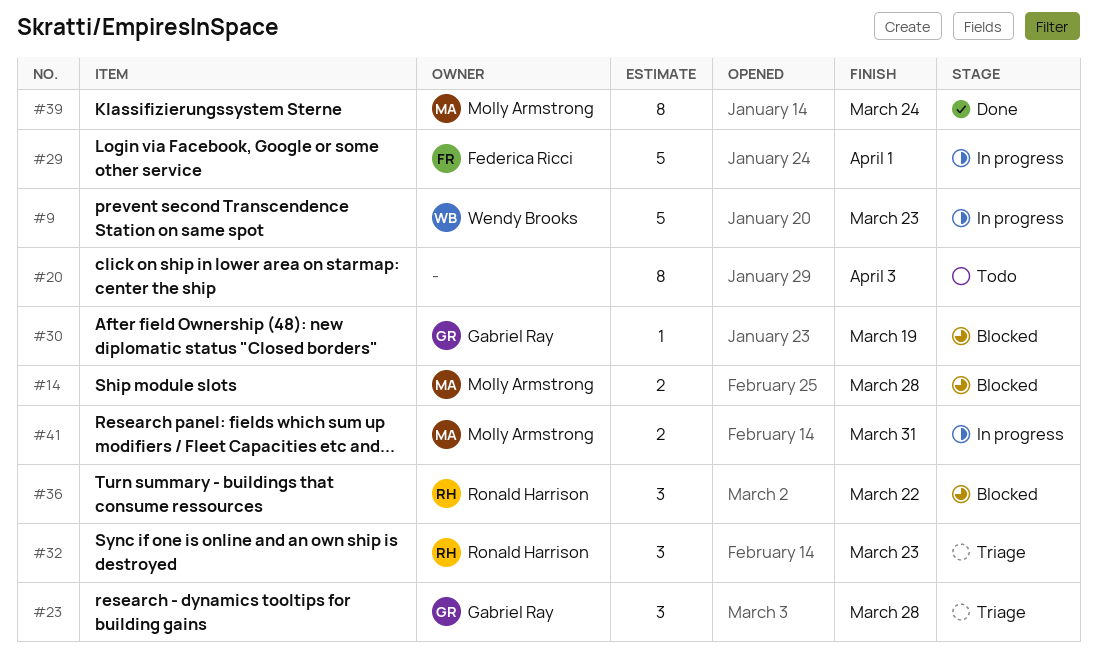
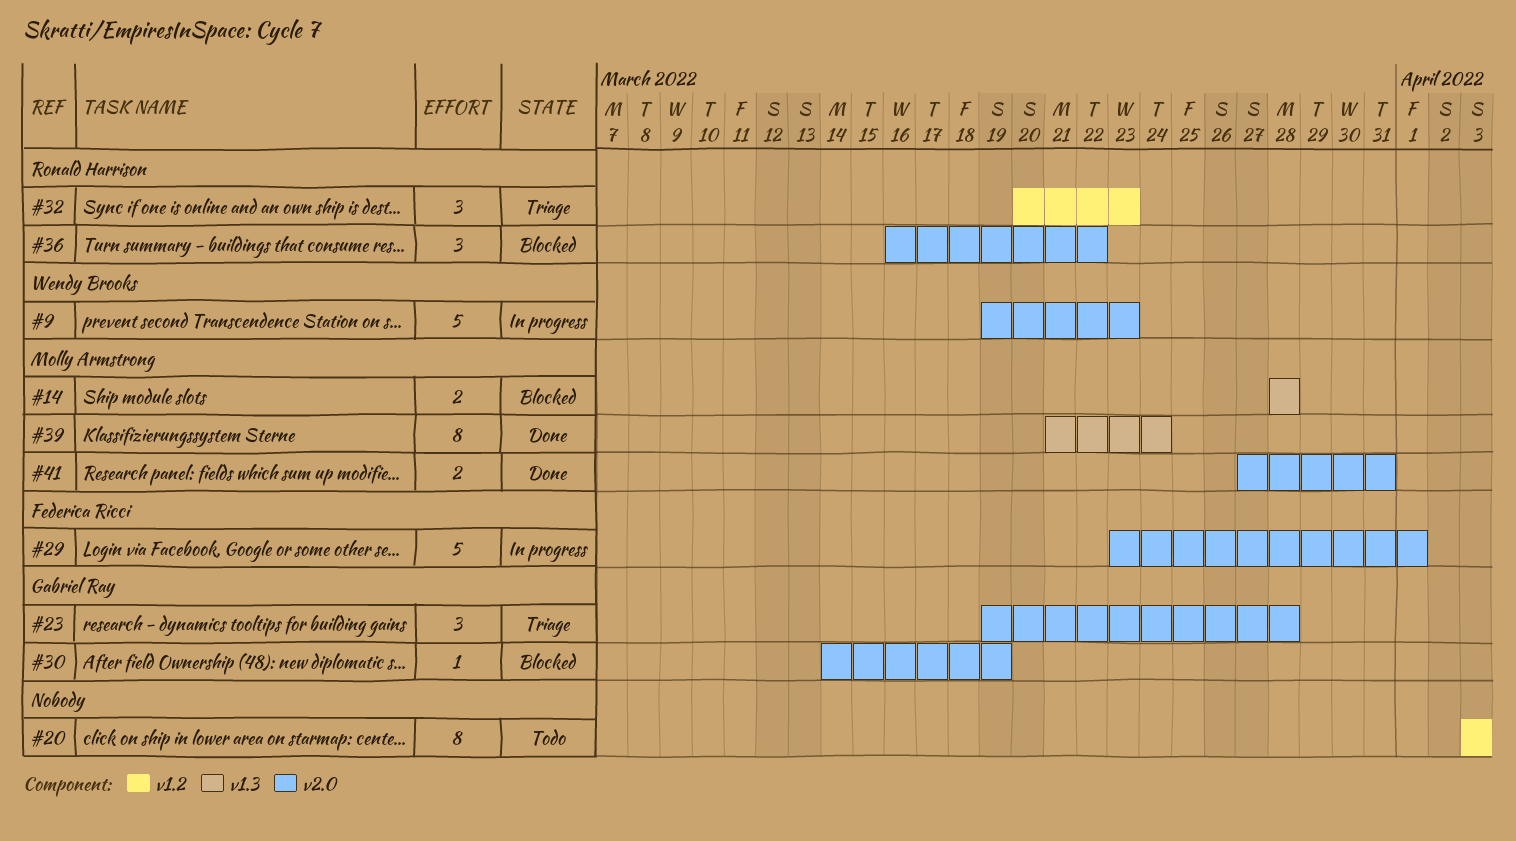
#41, status: In progress -> Done

